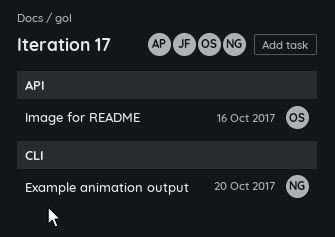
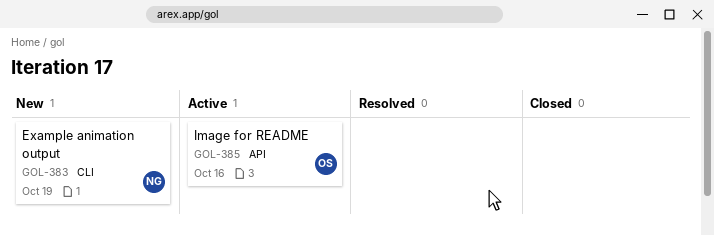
Example animation output, due: Oct 20 -> Oct 19

